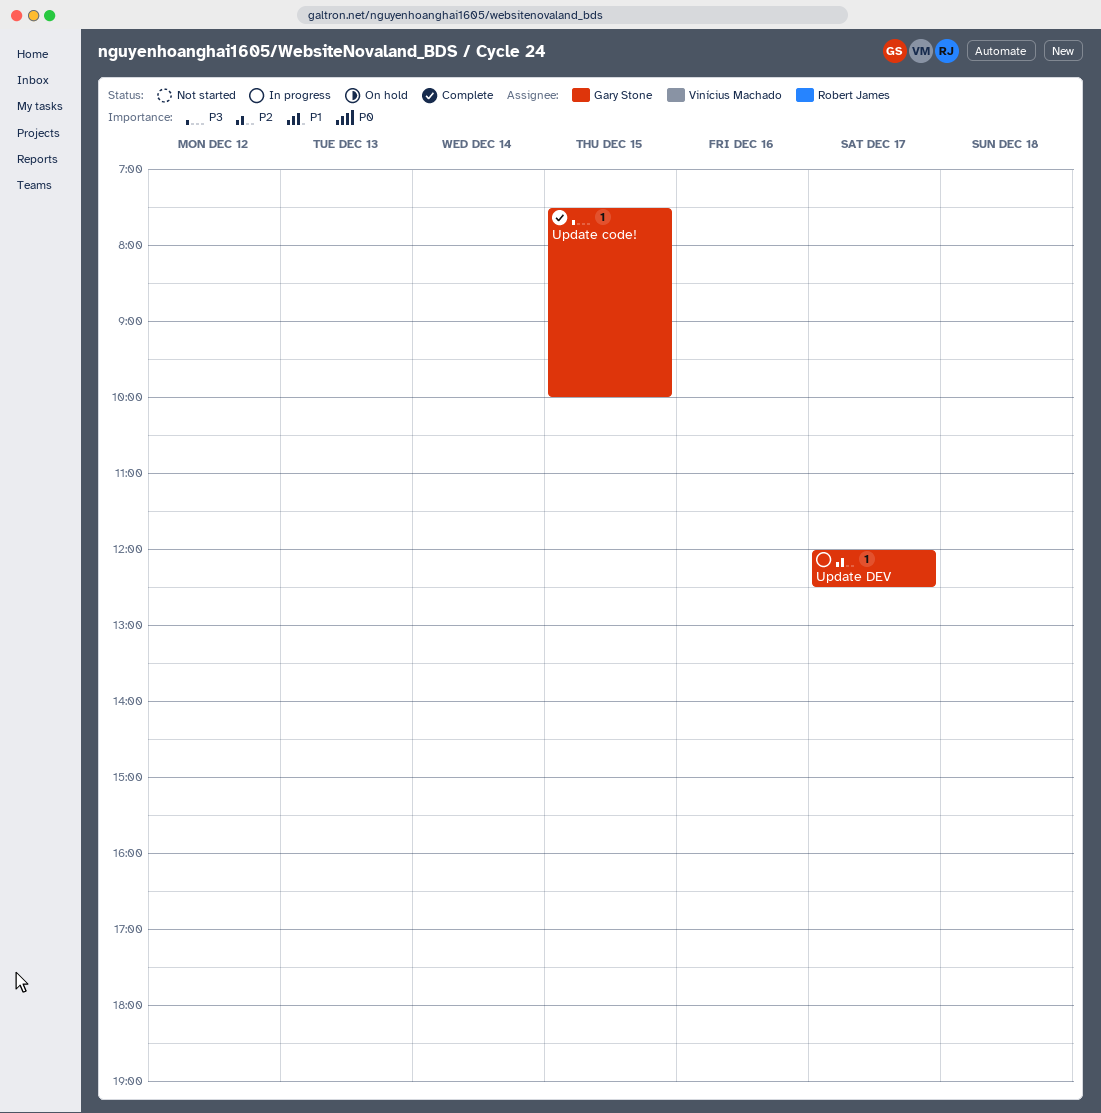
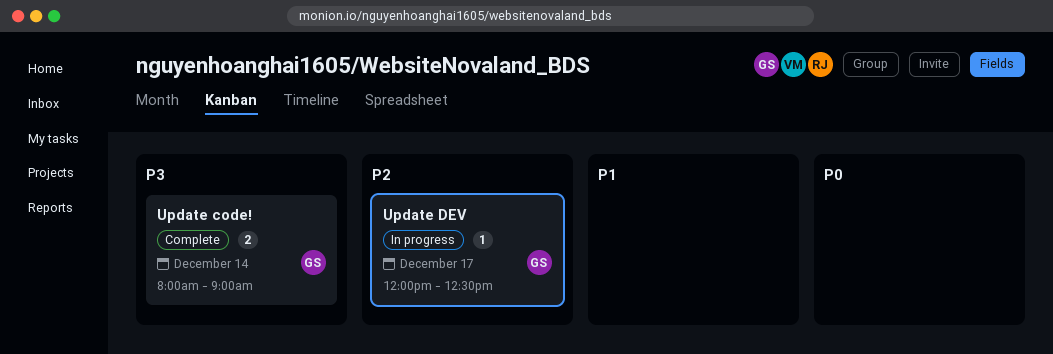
Update code!, estimate: 1 -> 2
Update code!, day: Dec 15 -> Dec 14
Update code!, begins: 07:30 -> 08:00
Update code!, ends: 10:00 -> 09:00

